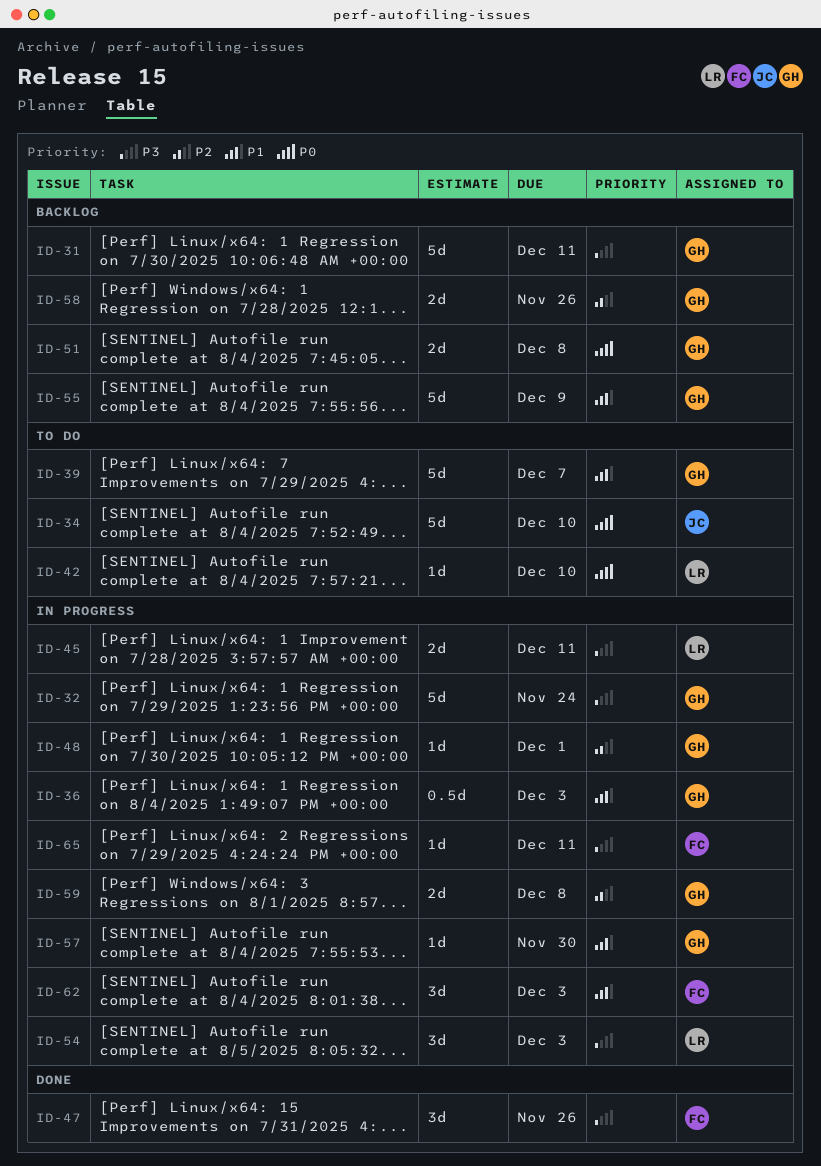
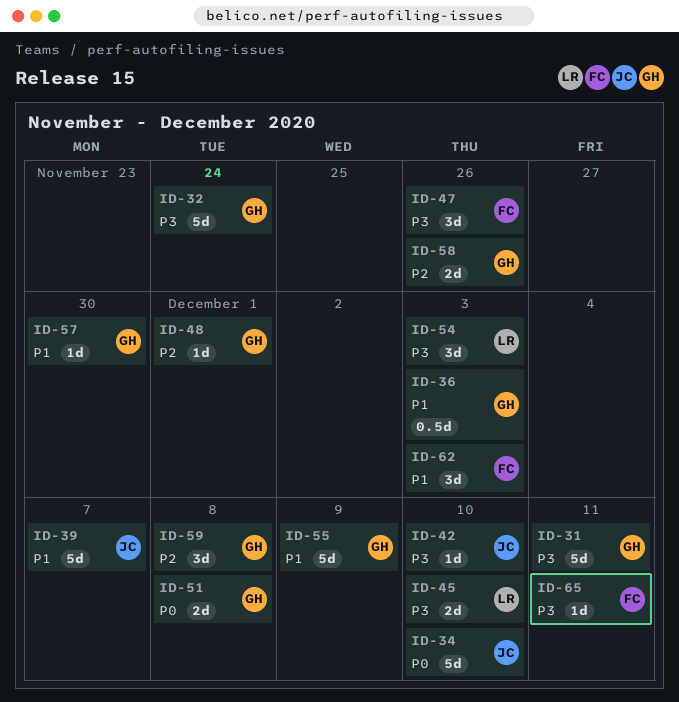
ID-39, owner: GH -> JC
ID-42, owner: LR -> JC
ID-42, priority: P0 -> P3
ID-45, due: Dec 11 -> Dec 10
ID-59, estimate: 2d -> 3d

